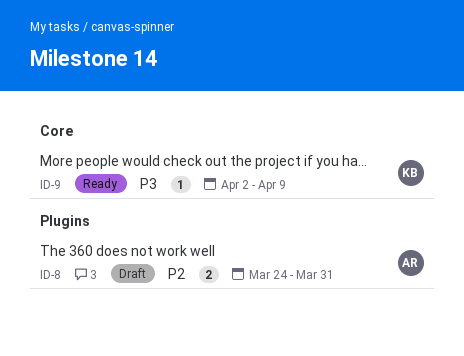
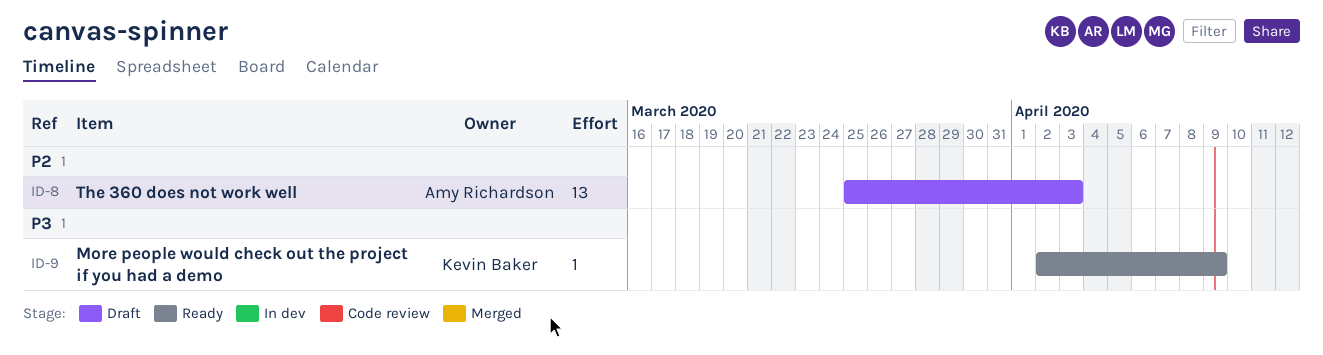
ID-8, estimate: 2 -> 13
ID-8, start: Mar 24 -> Mar 25
ID-8, due: Mar 31 -> Apr 3

